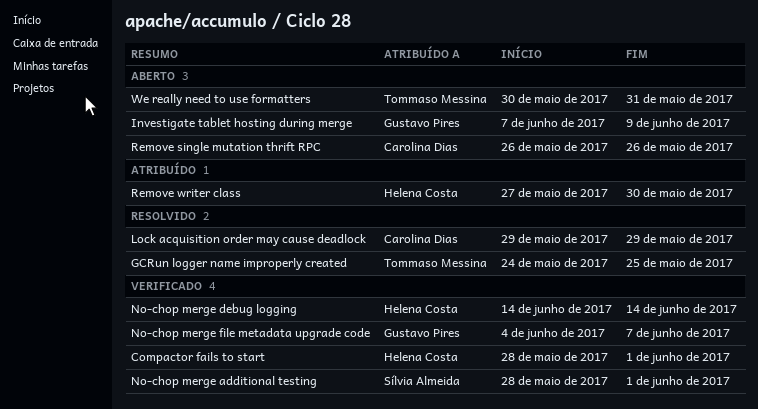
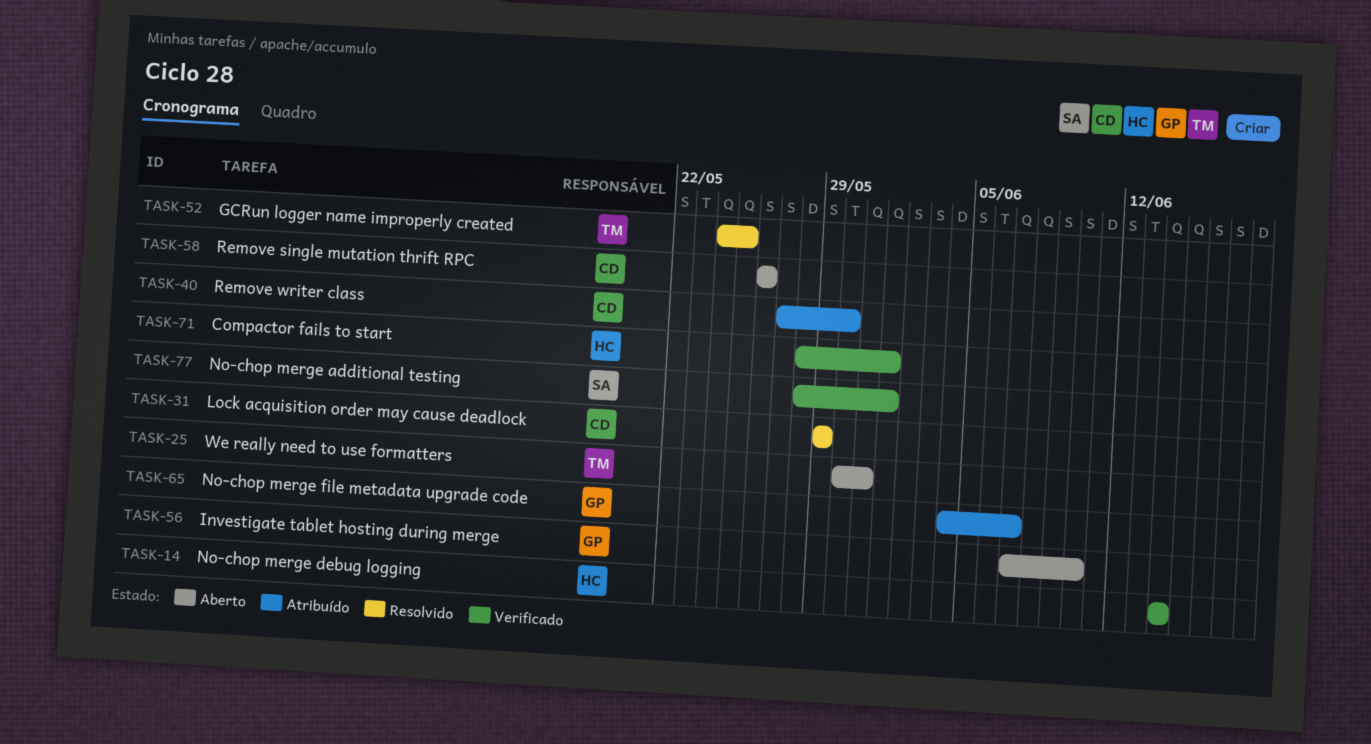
Investigate tablet hosting during merge, due: Jun 9 -> Jun 10
No-chop merge file metadata upgrade code, status: Verificado -> Atribuído
Remove writer class, owner: Helena Costa -> Carolina Dias

